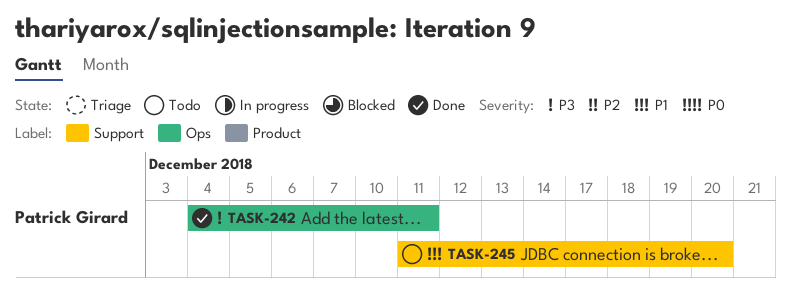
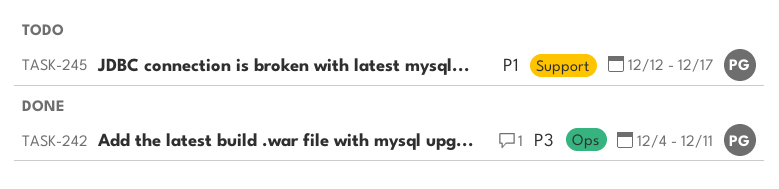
TASK-245, start: Dec 11 -> Dec 12
TASK-245, due: Dec 20 -> Dec 17

